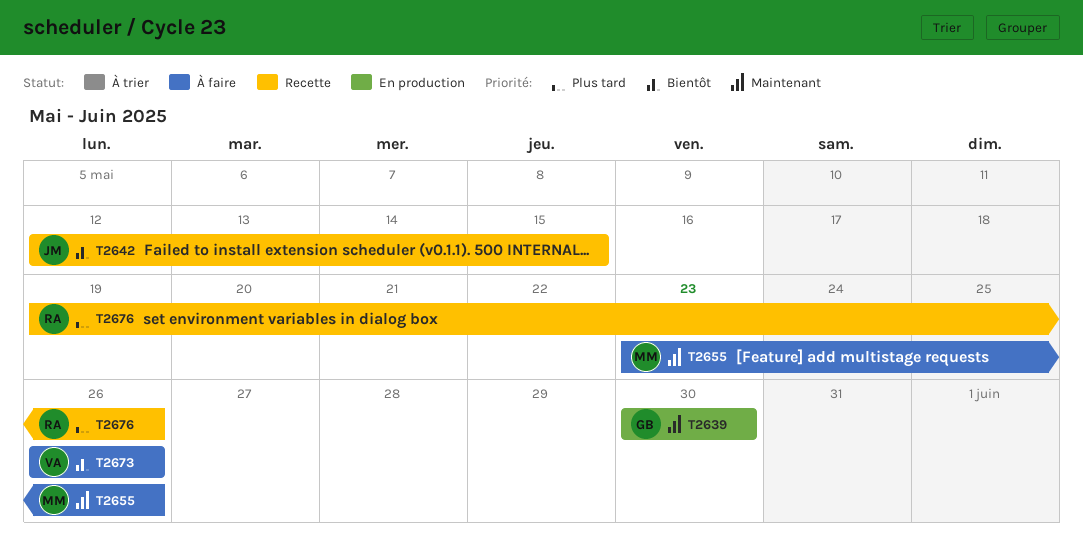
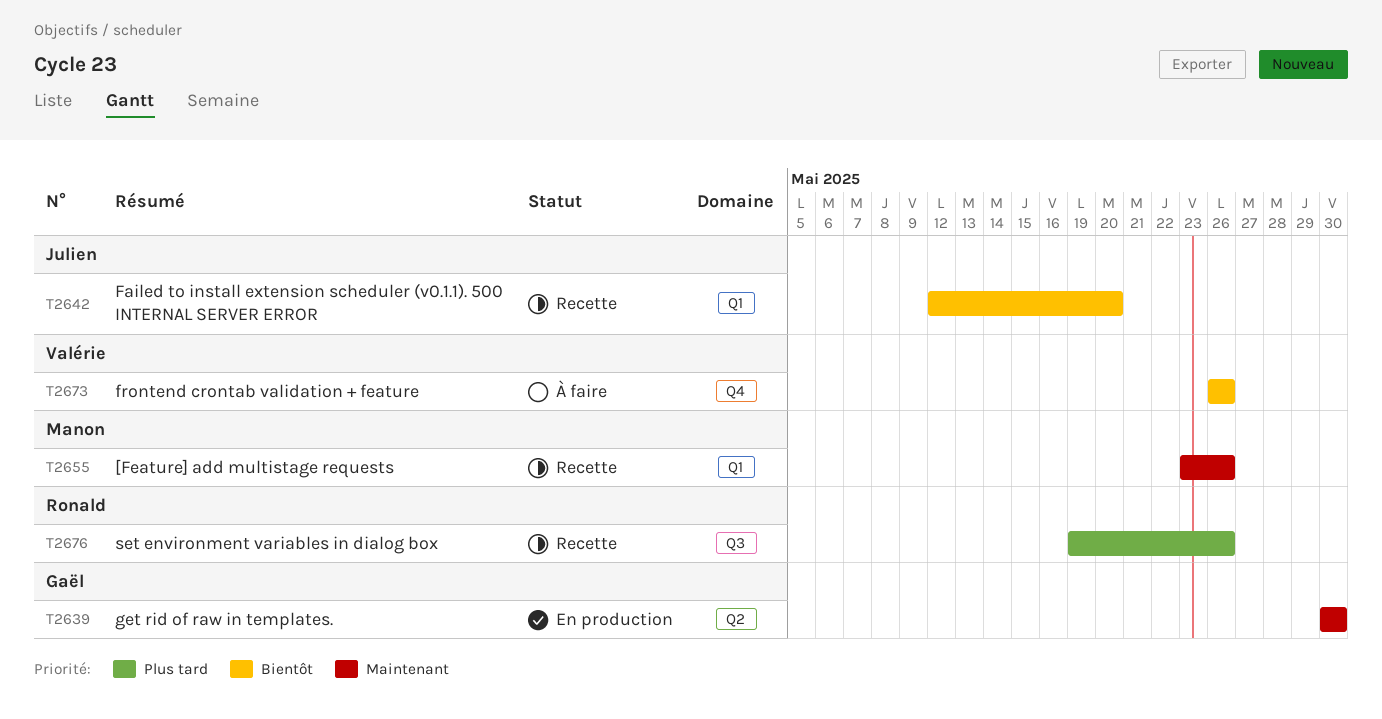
T2642, due: May 15 -> May 20
T2655, status: À faire -> Recette

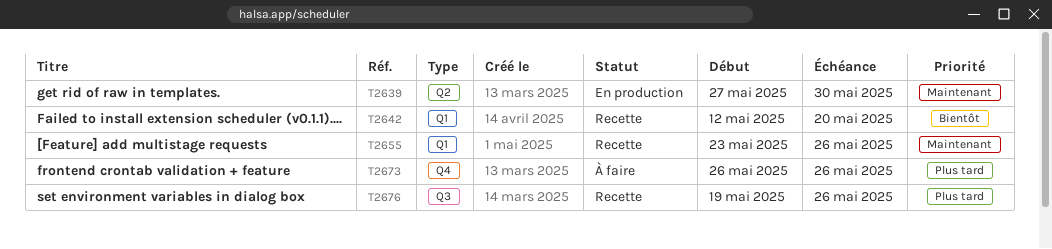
T2639, start: May 30 -> May 27
T2673, priority: Bientôt -> Plus tard

